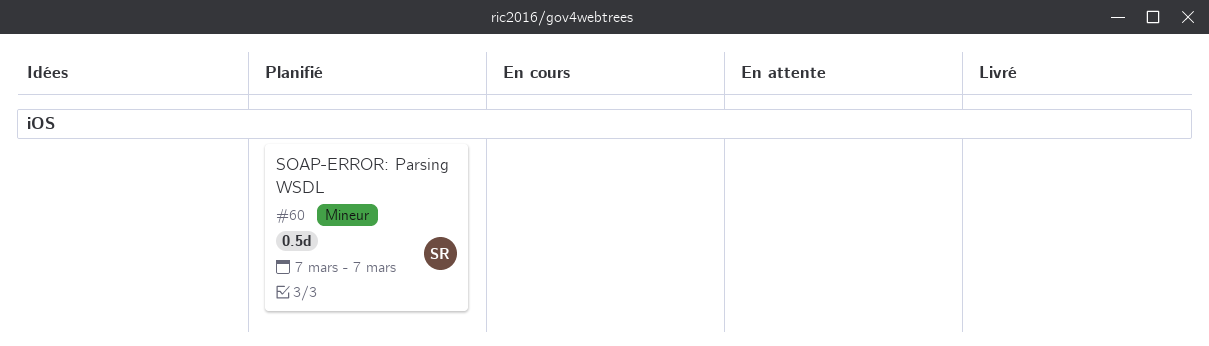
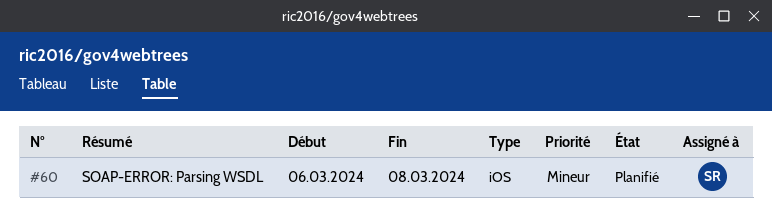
#60, start: Mar 7 -> Mar 6
#60, due: Mar 7 -> Mar 8

